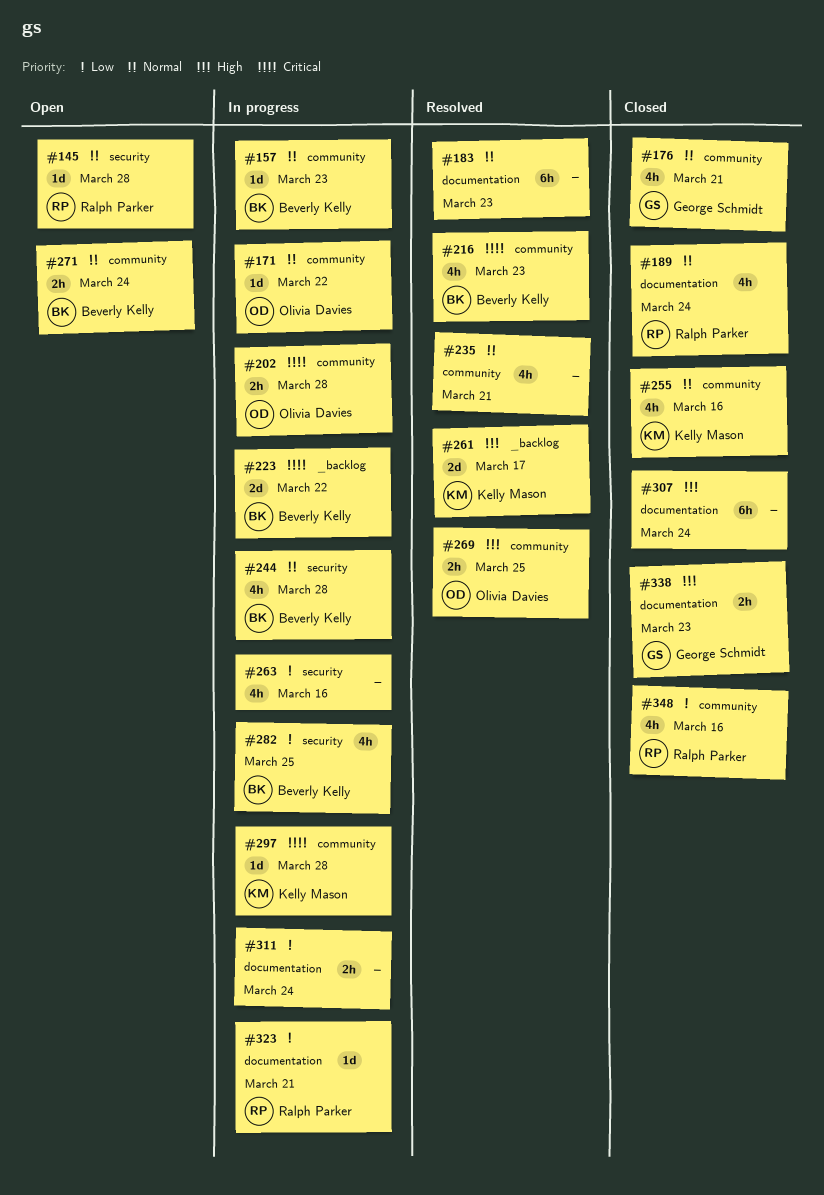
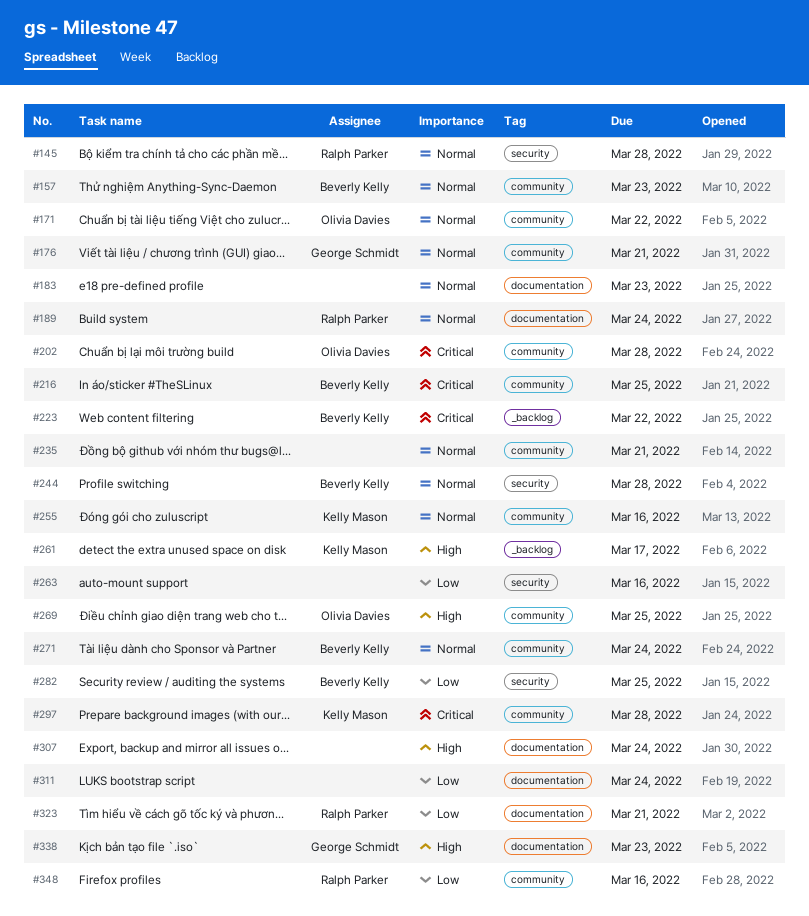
#216, due: Mar 23 -> Mar 25

